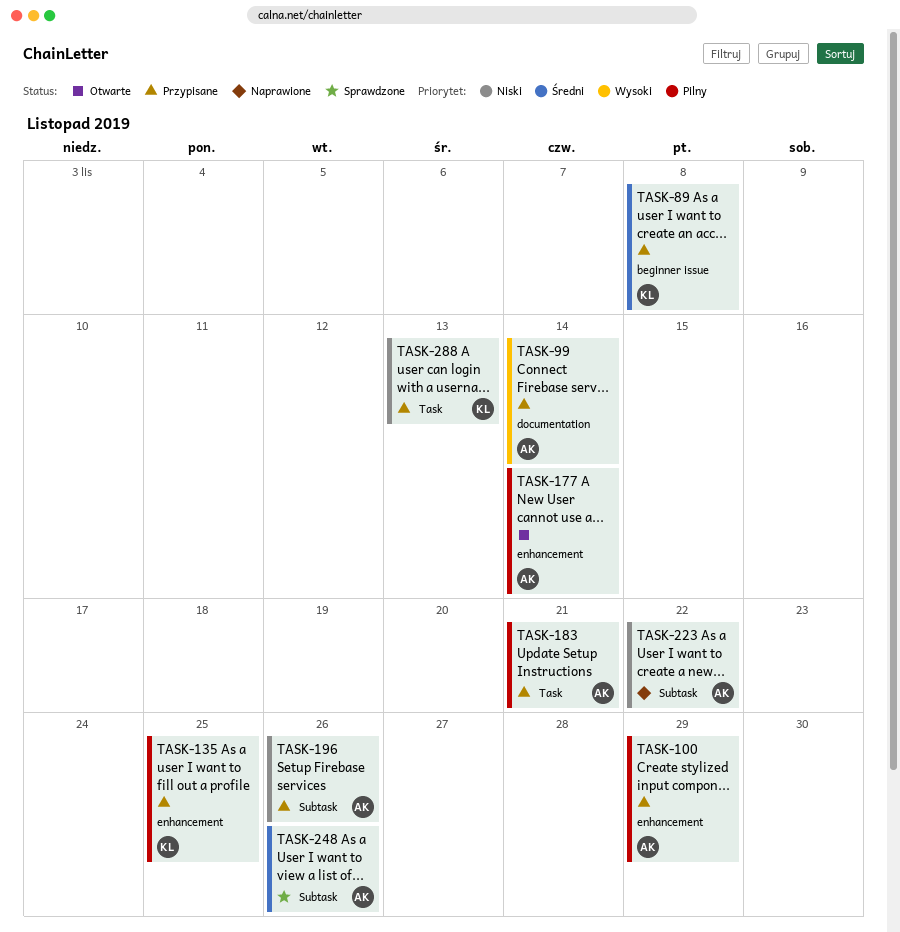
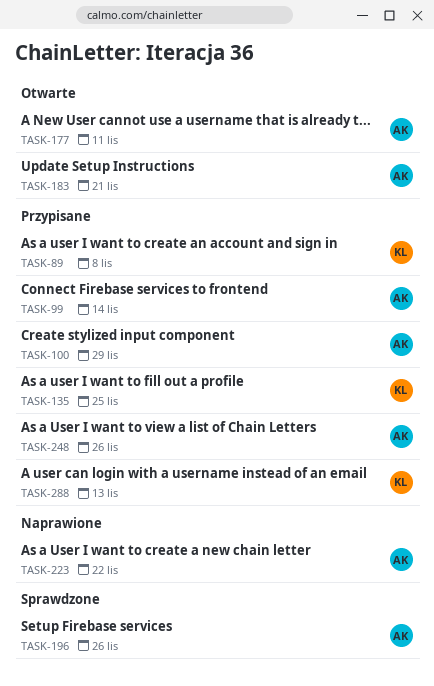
TASK-177, due: Nov 14 -> Nov 11
TASK-183, status: Przypisane -> Otwarte
TASK-196, status: Przypisane -> Sprawdzone
TASK-248, status: Sprawdzone -> Przypisane

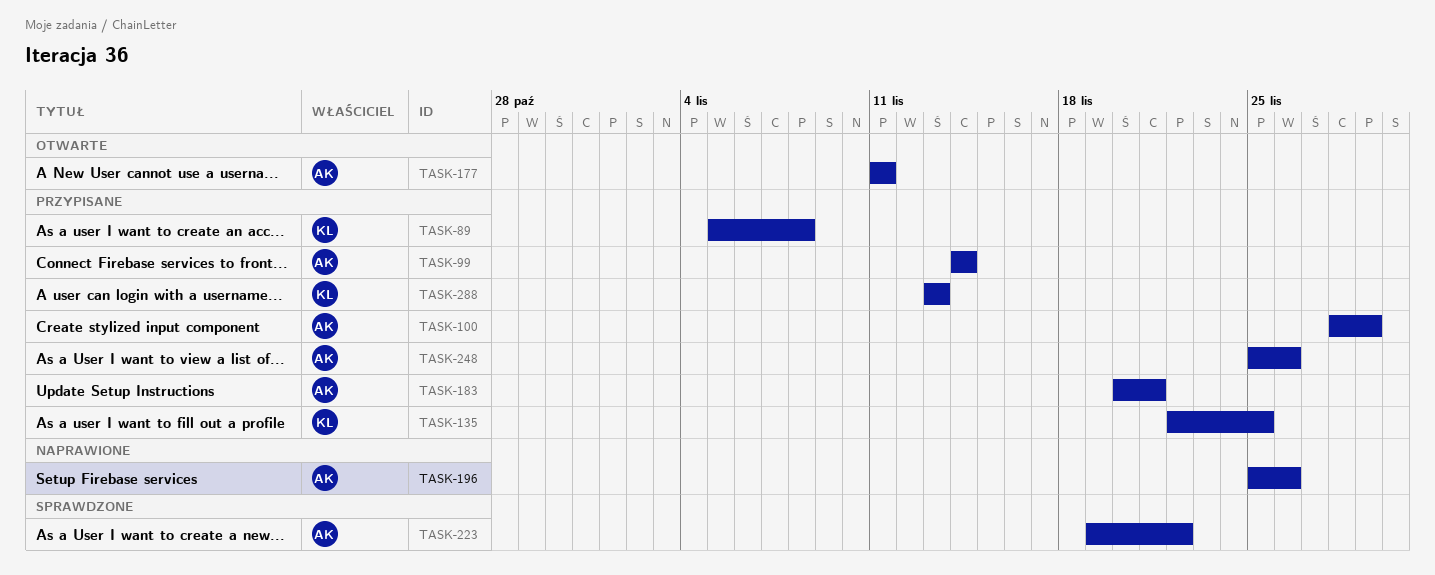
TASK-183, status: Otwarte -> Przypisane
TASK-196, status: Sprawdzone -> Naprawione
TASK-223, status: Naprawione -> Sprawdzone

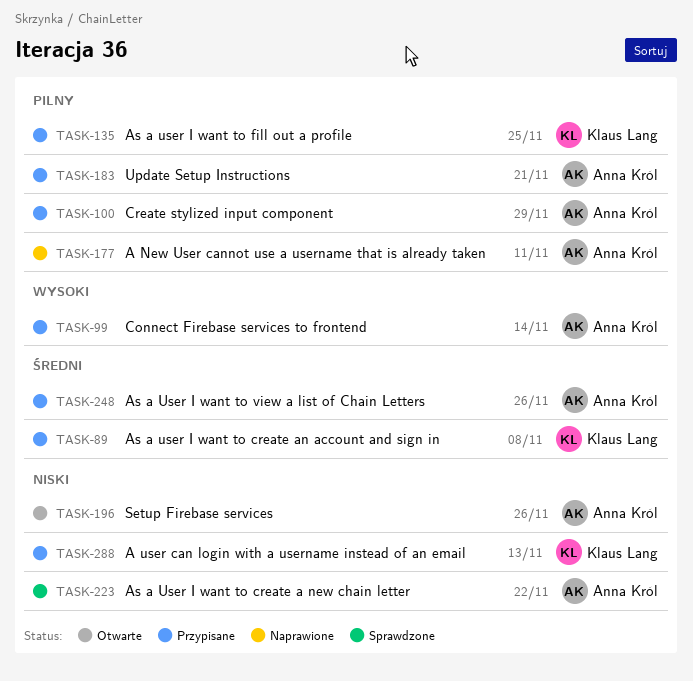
TASK-177, status: Otwarte -> Naprawione
TASK-196, status: Naprawione -> Otwarte

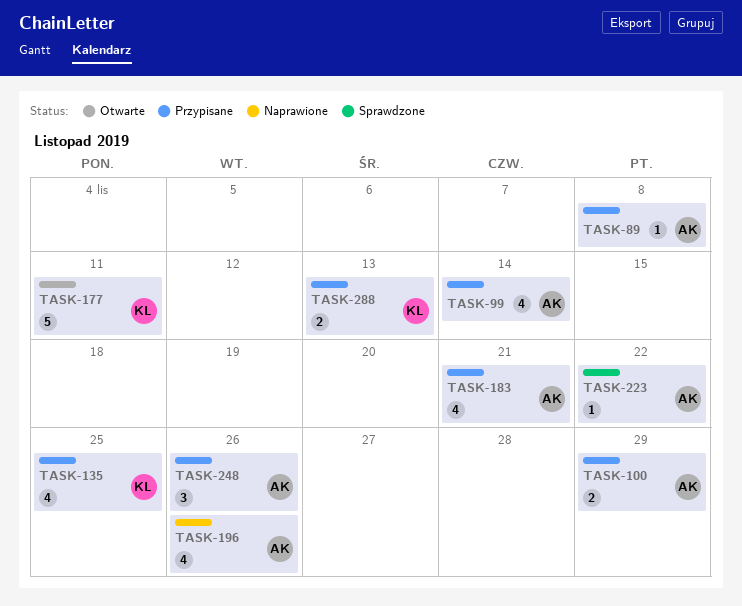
TASK-89, owner: Klaus Lang -> Anna Król
TASK-177, status: Naprawione -> Otwarte
TASK-177, owner: Anna Król -> Klaus Lang
TASK-196, status: Otwarte -> Naprawione

